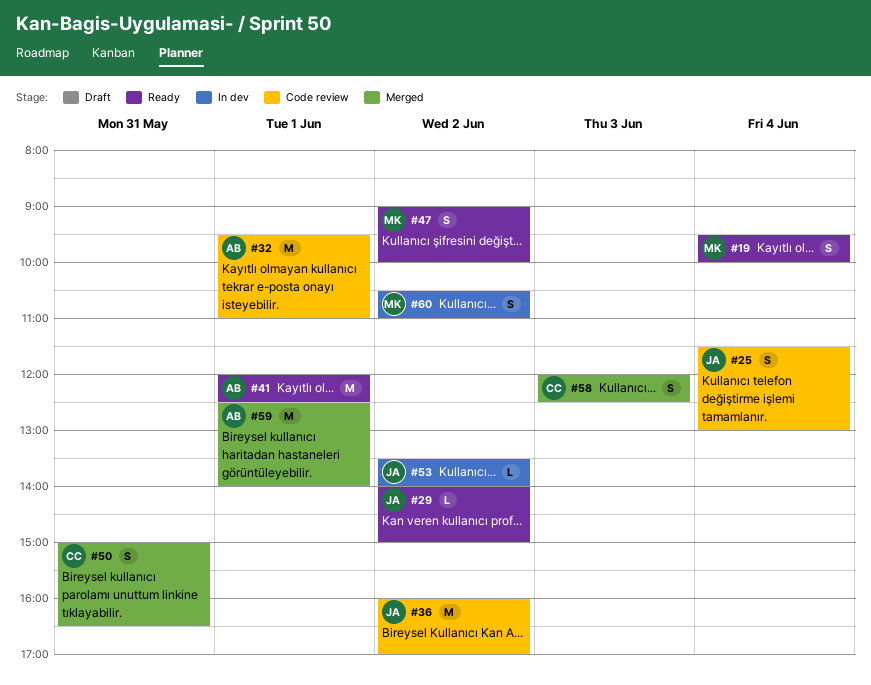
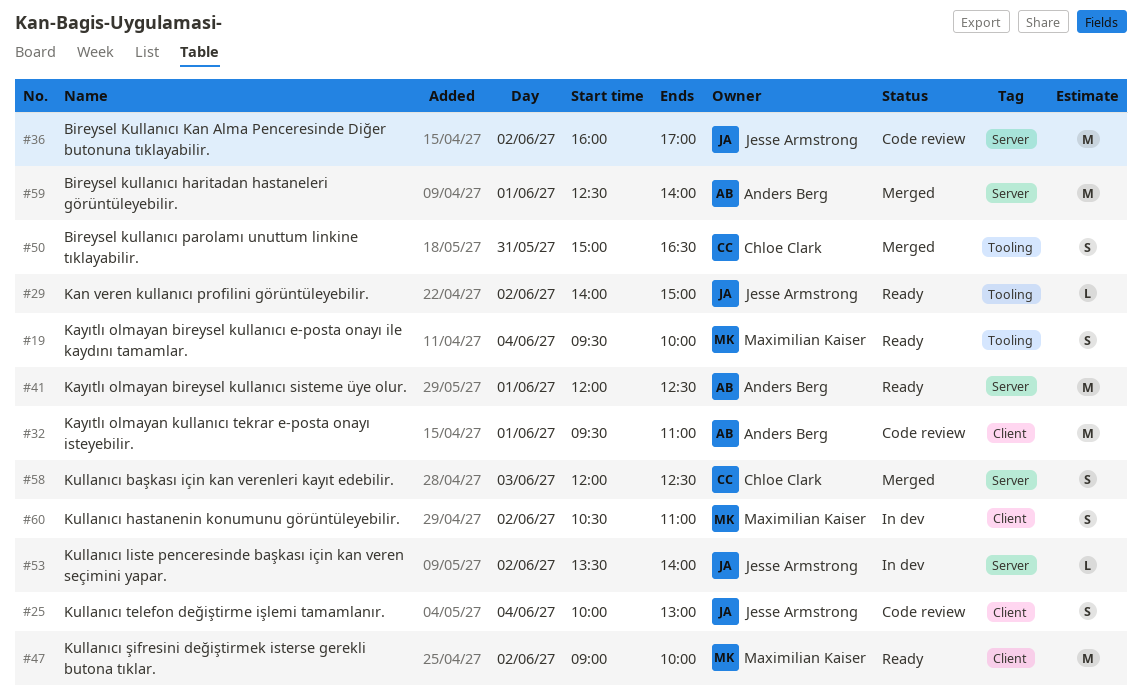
#25, begins: 11:30 -> 10:00
#47, estimate: S -> M

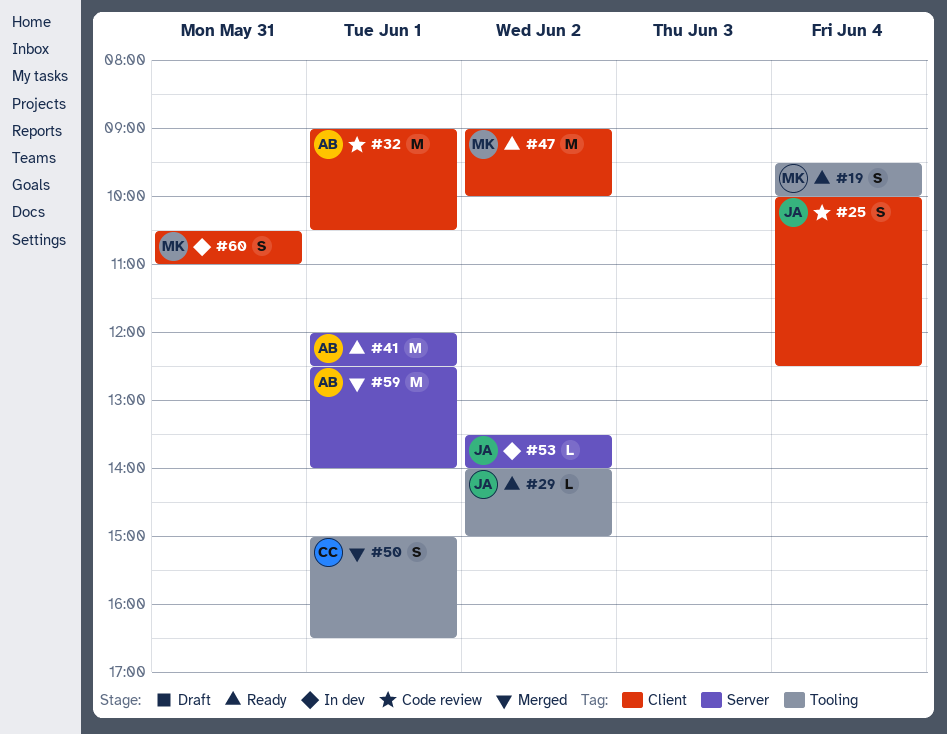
#25, ends: 13:00 -> 12:30
#32, begins: 09:30 -> 09:00
#32, ends: 11:00 -> 10:30
#36: present -> none
#50, day: May 31 -> Jun 1
#58: present -> none
#60, day: Jun 2 -> May 31

